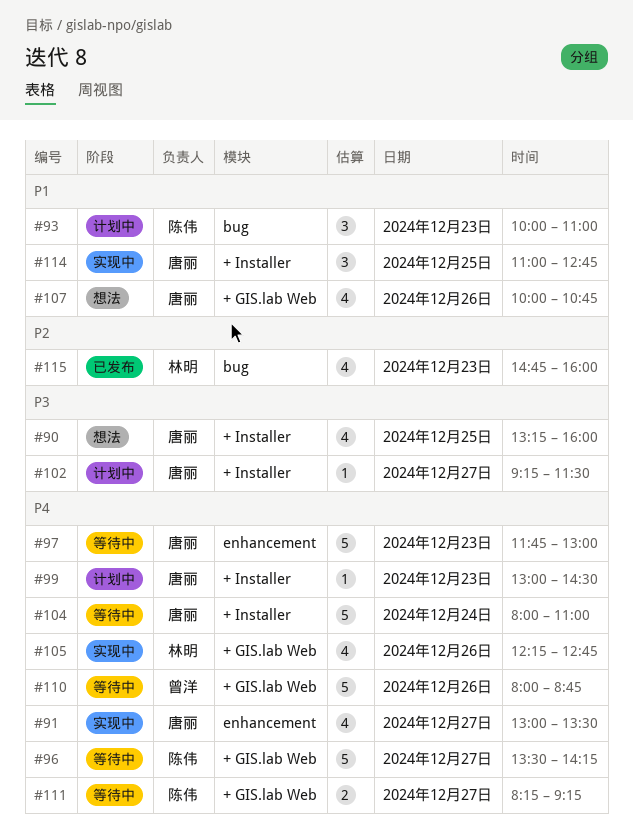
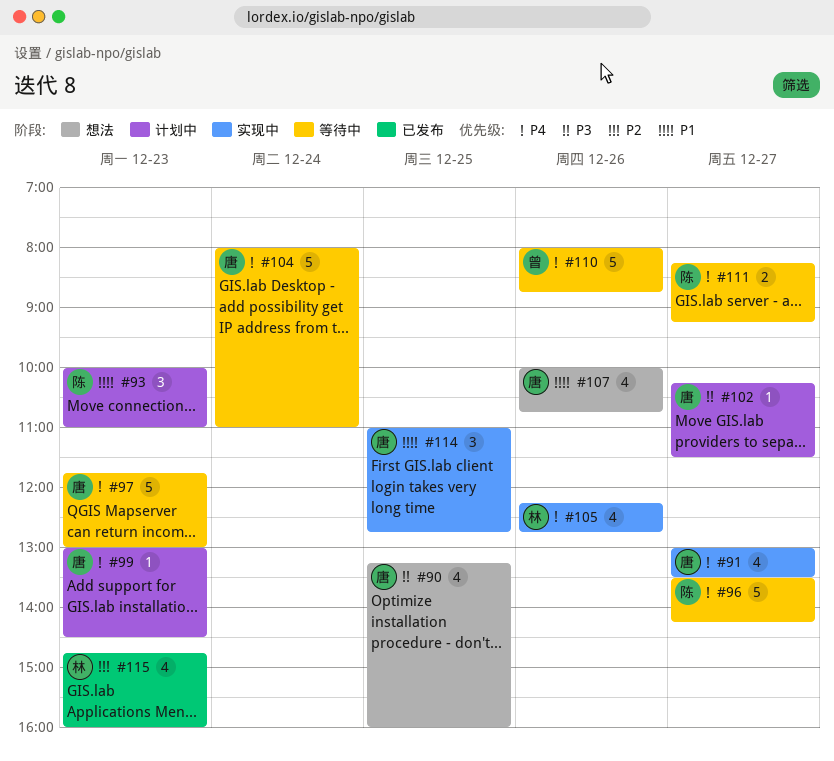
#102, begins: 09:15 -> 10:15

